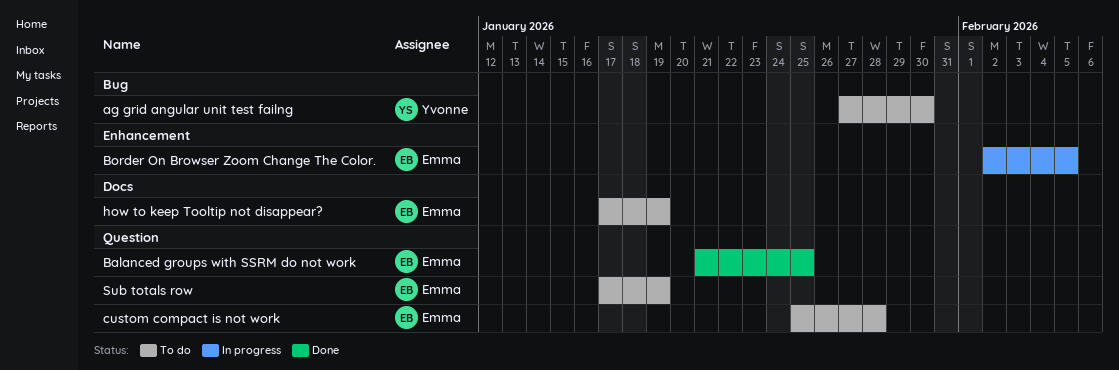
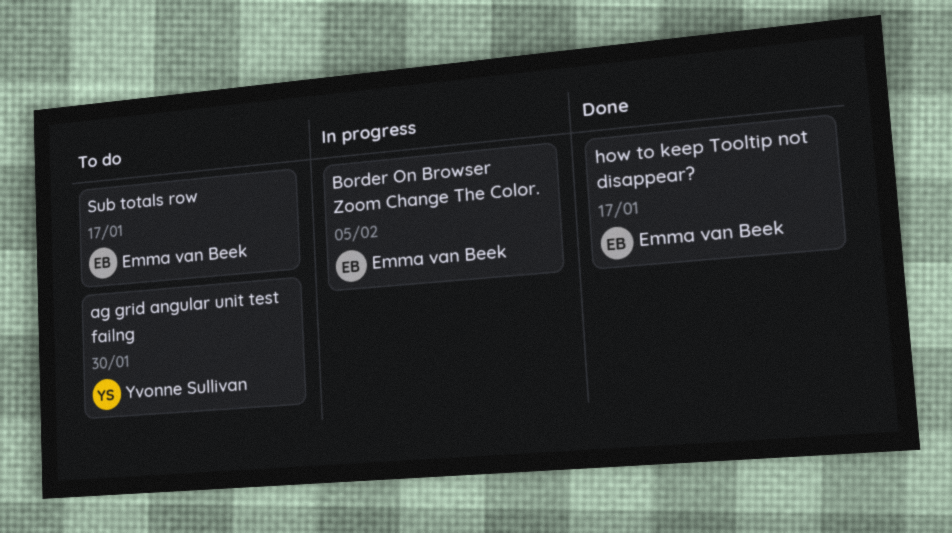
Balanced groups with SSRM do not work: present -> none
custom compact is not work: present -> none
how to keep Tooltip not disappear?, status: To do -> Done
how to keep Tooltip not disappear?, due: Jan 19 -> Jan 17
Sub totals row, due: Jan 19 -> Jan 17

